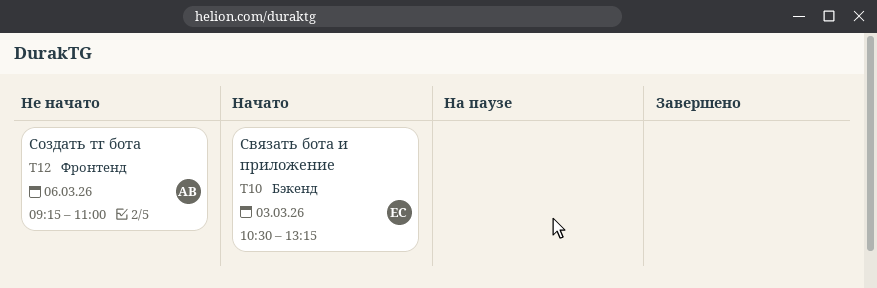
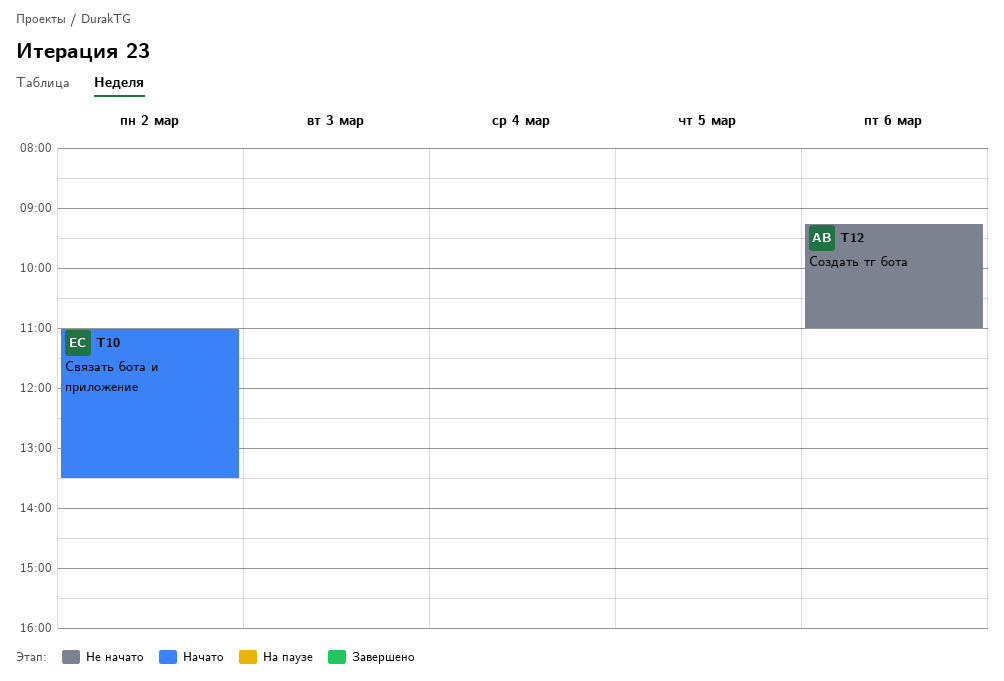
T10, day: Mar 3 -> Mar 2
T10, begins: 10:30 -> 11:00
T10, ends: 13:15 -> 13:30

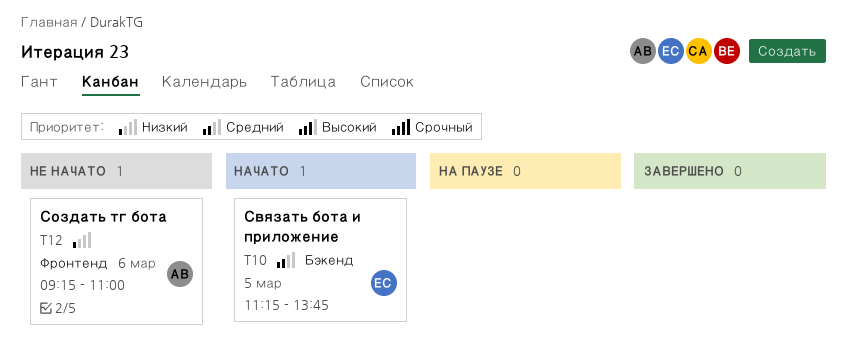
T10, day: Mar 2 -> Mar 5
T10, begins: 11:00 -> 11:15
T10, ends: 13:30 -> 13:45

